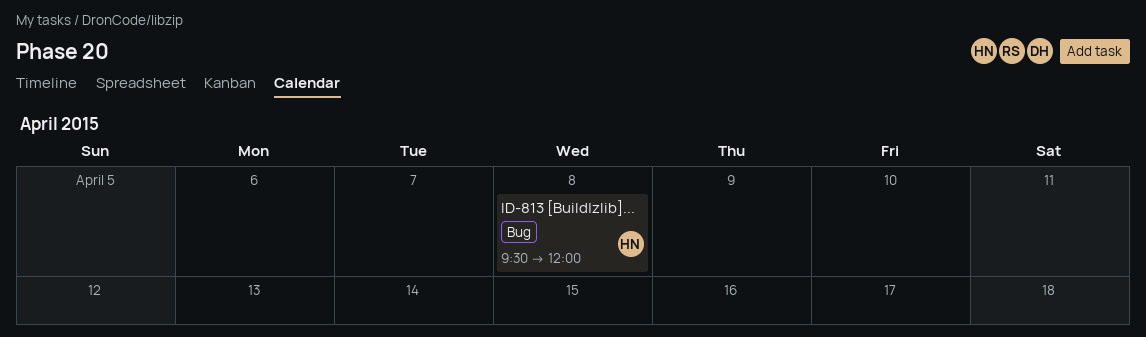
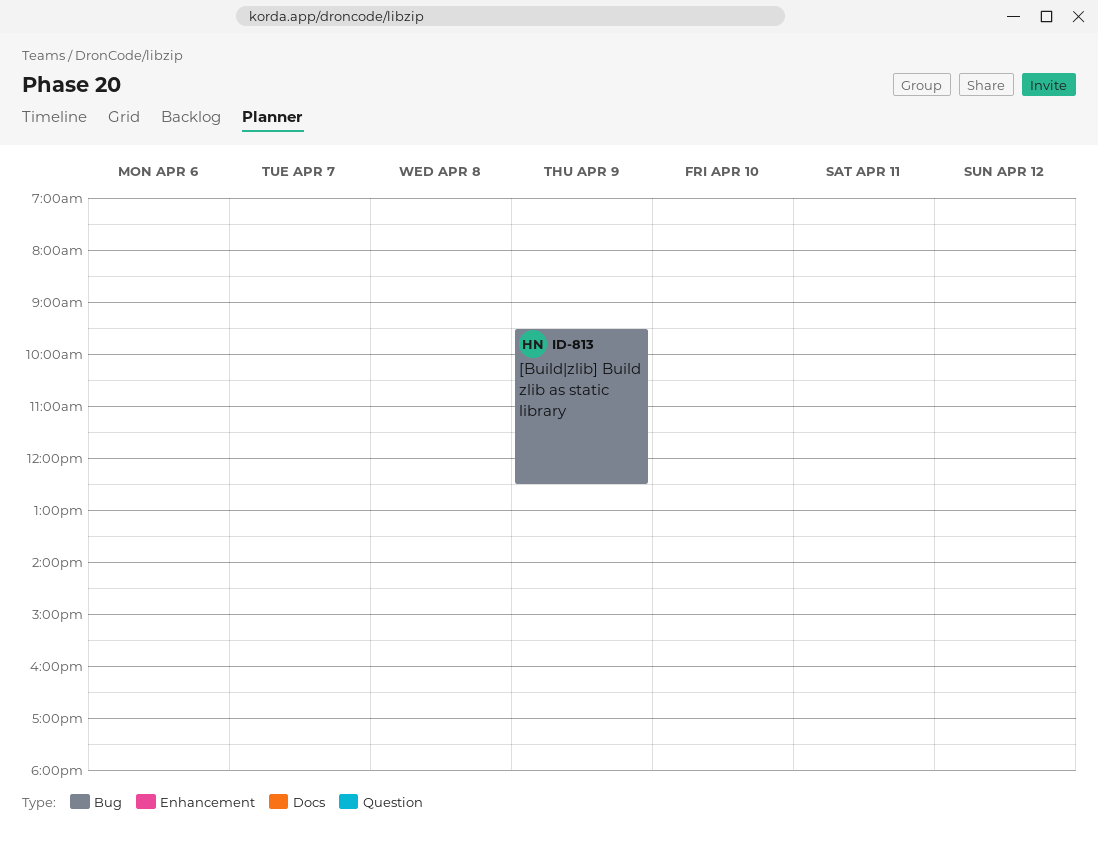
ID-813, day: Apr 8 -> Apr 9
ID-813, ends: 12:00 -> 12:30

